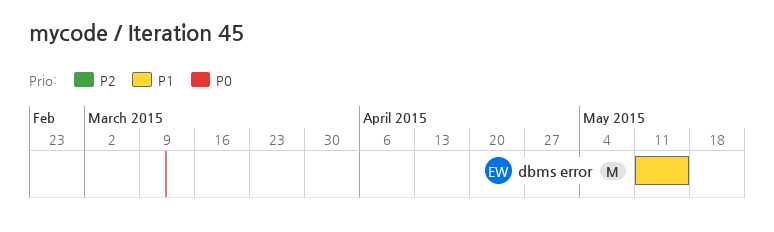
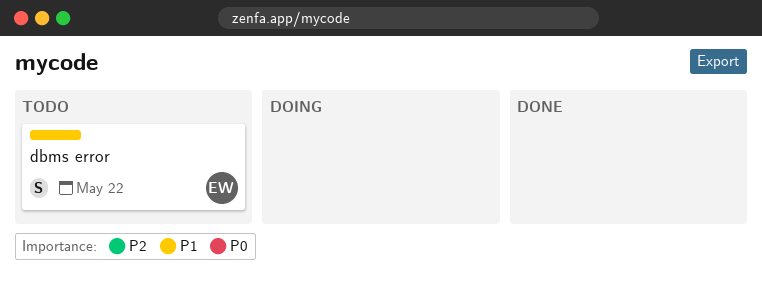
dbms error, estimate: M -> S
dbms error, due: May 15 -> May 22

